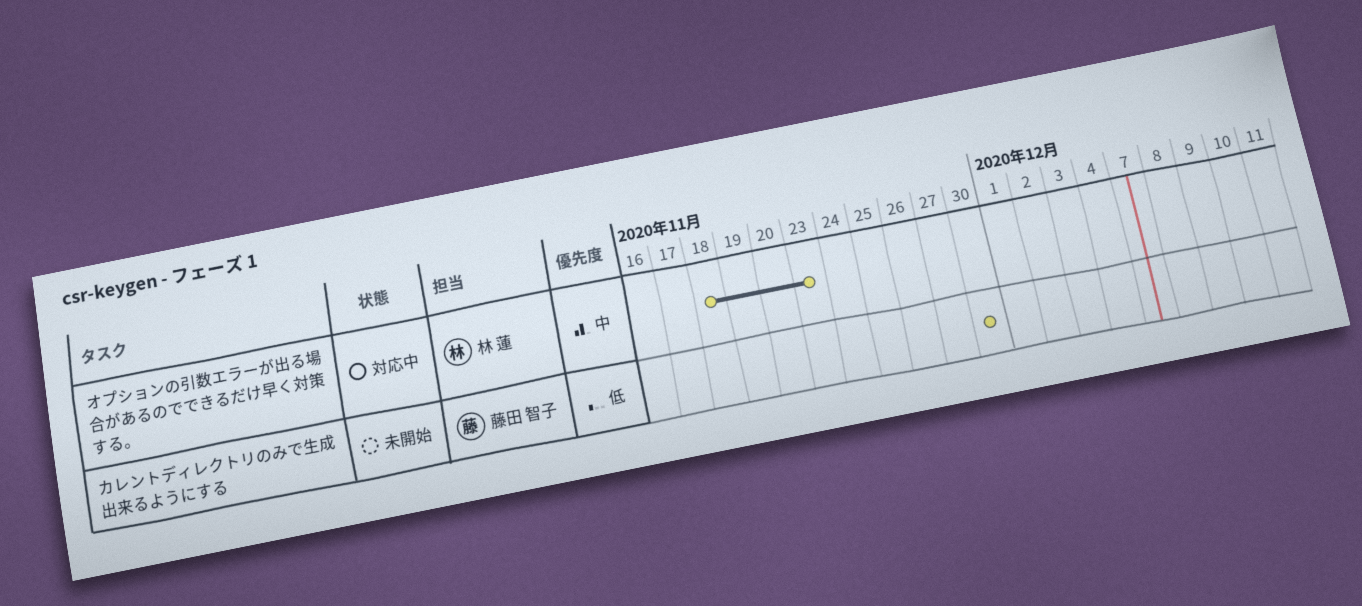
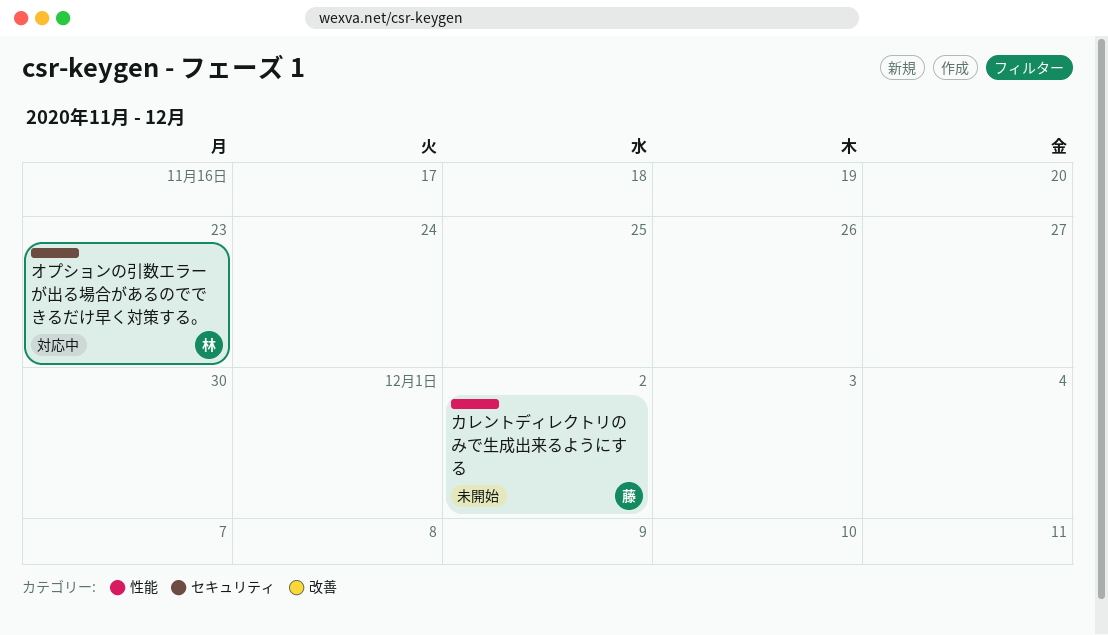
カレントディレクトリのみで生成出来るようにする, due: Nov 30 -> Dec 2

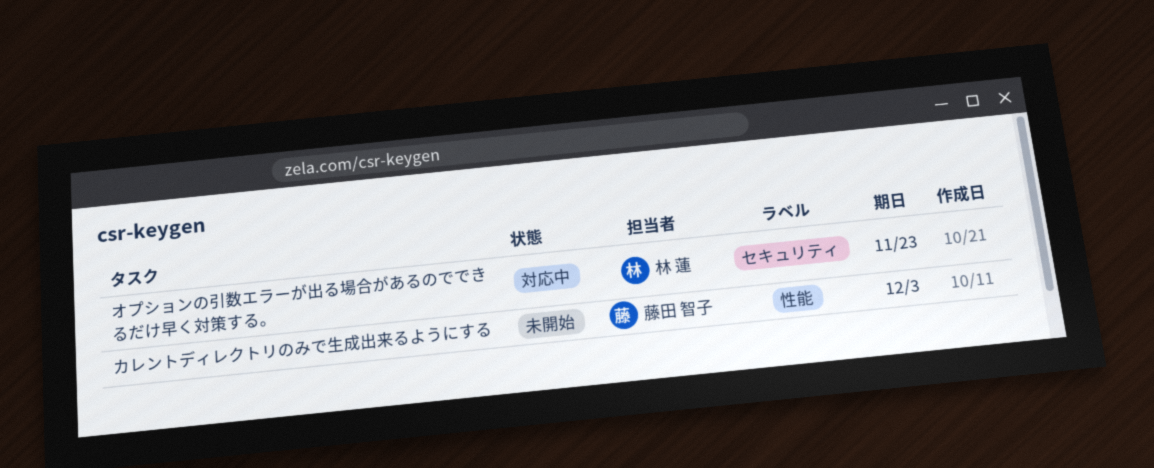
カレントディレクトリのみで生成出来るようにする, due: Dec 2 -> Dec 3

